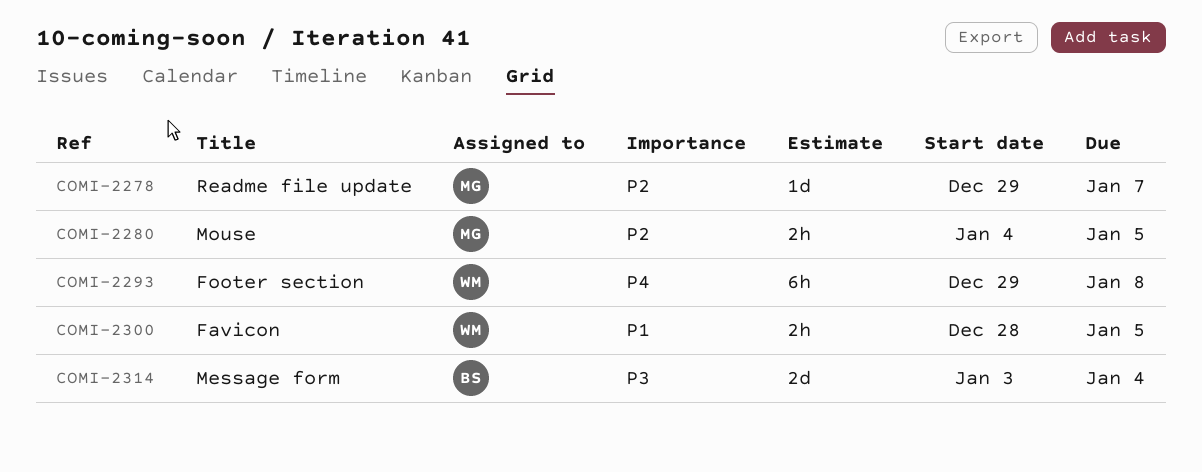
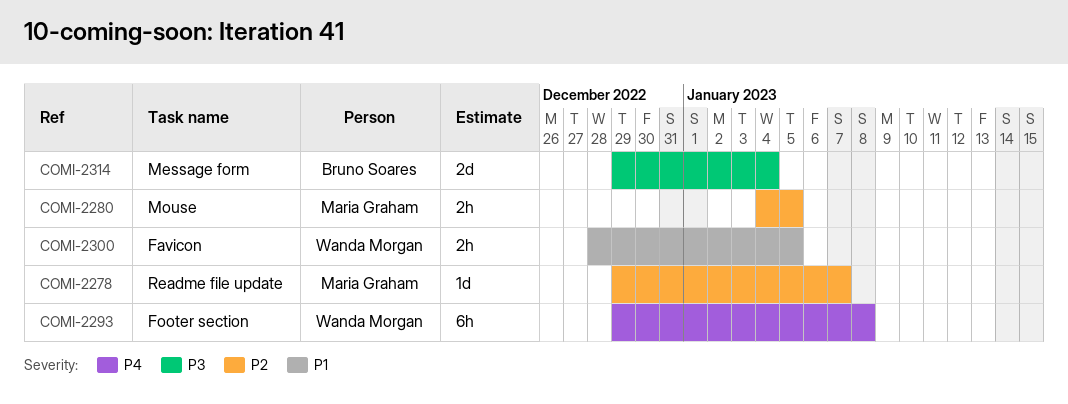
COMI-2314, start: Jan 3 -> Dec 29

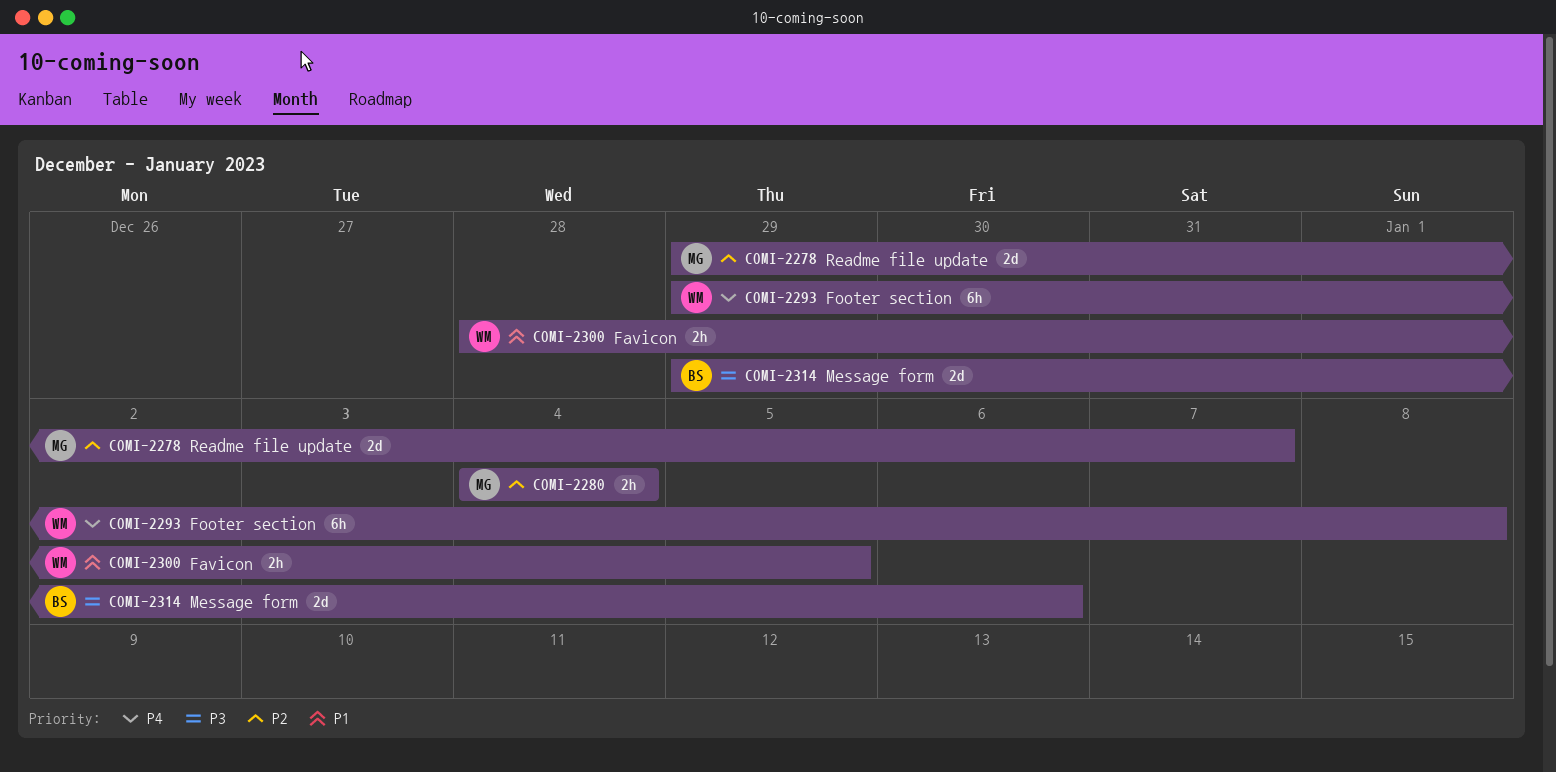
COMI-2278, estimate: 1d -> 2d
COMI-2280, due: Jan 5 -> Jan 4
COMI-2314, due: Jan 4 -> Jan 6

